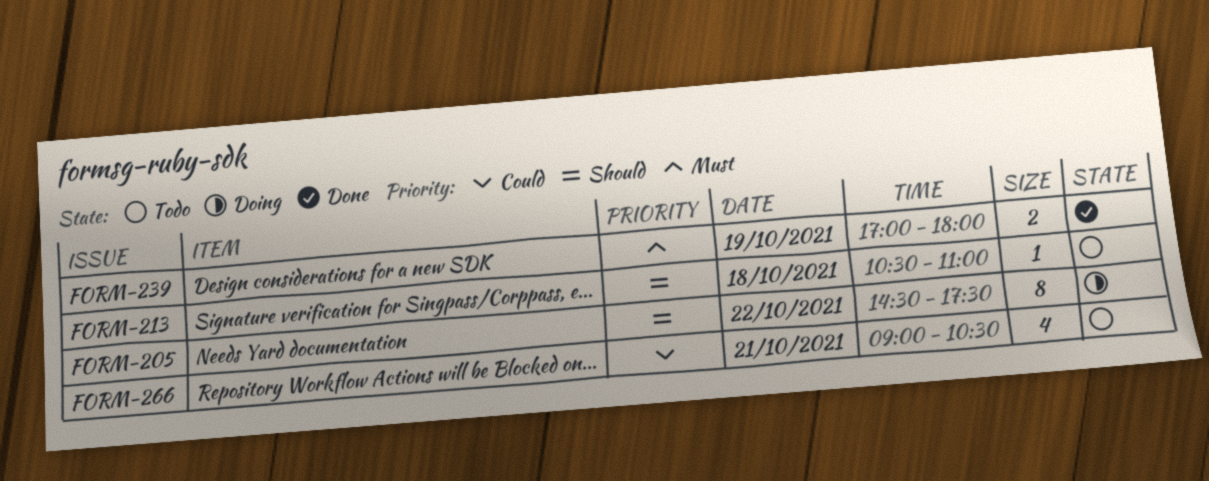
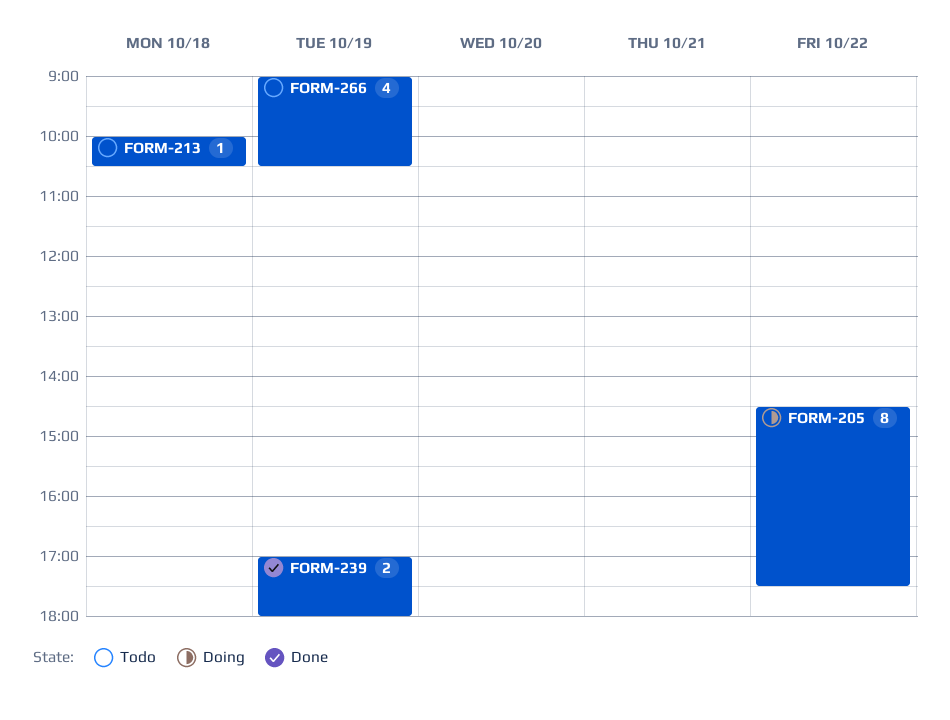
FORM-213, begins: 10:30 -> 10:00
FORM-213, ends: 11:00 -> 10:30
FORM-266, day: Oct 21 -> Oct 19

